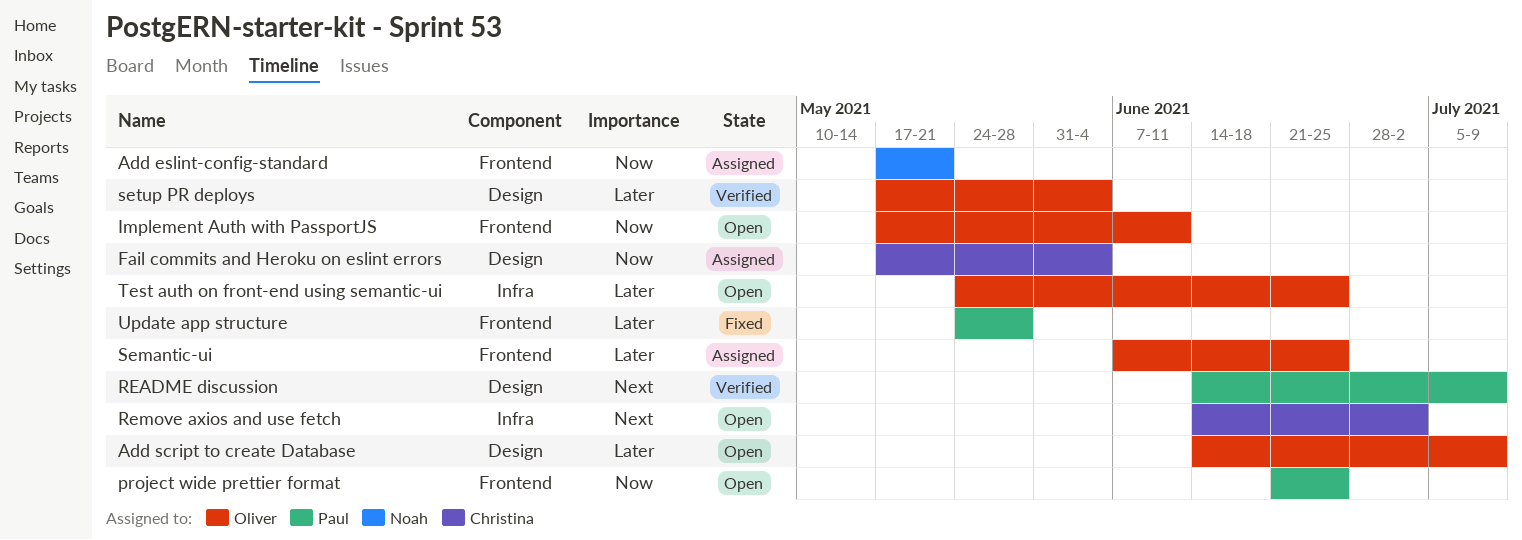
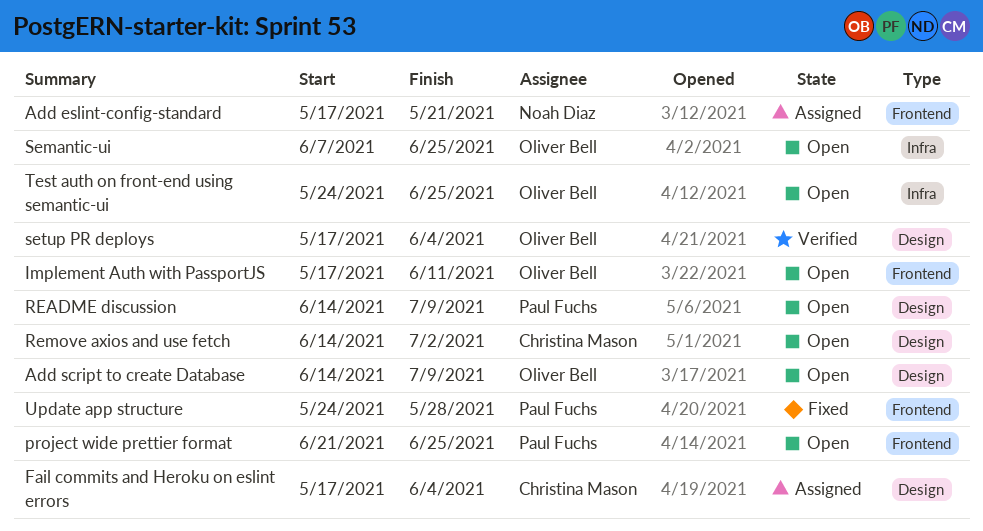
README discussion, status: Verified -> Open
Remove axios and use fetch, label: Infra -> Design
Semantic-ui, status: Assigned -> Open
Semantic-ui, label: Frontend -> Infra

